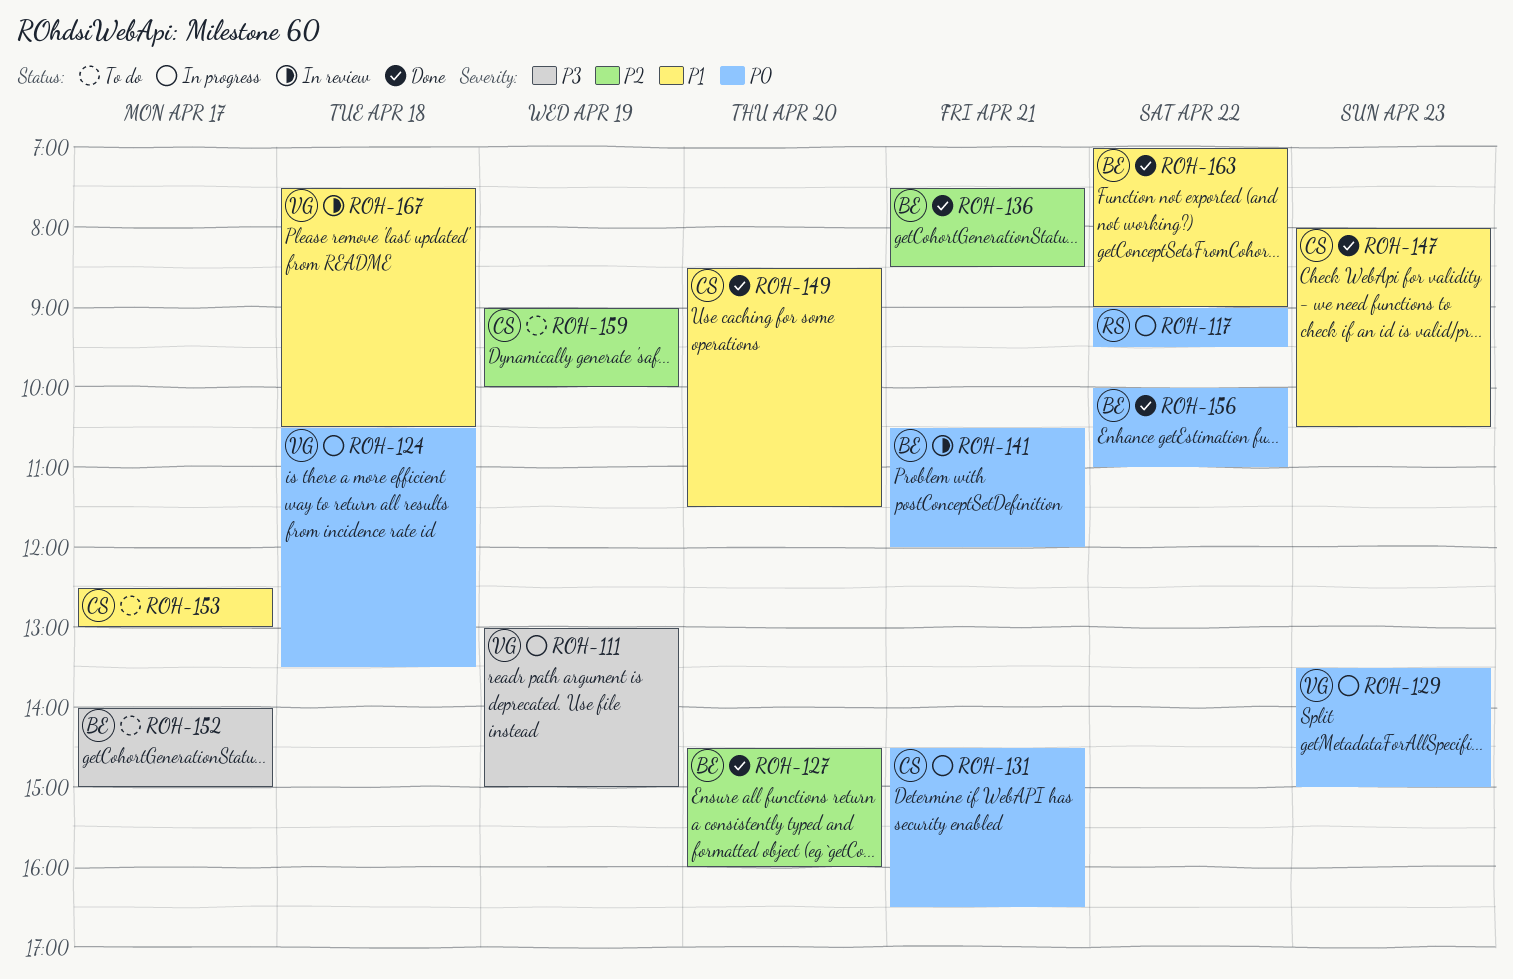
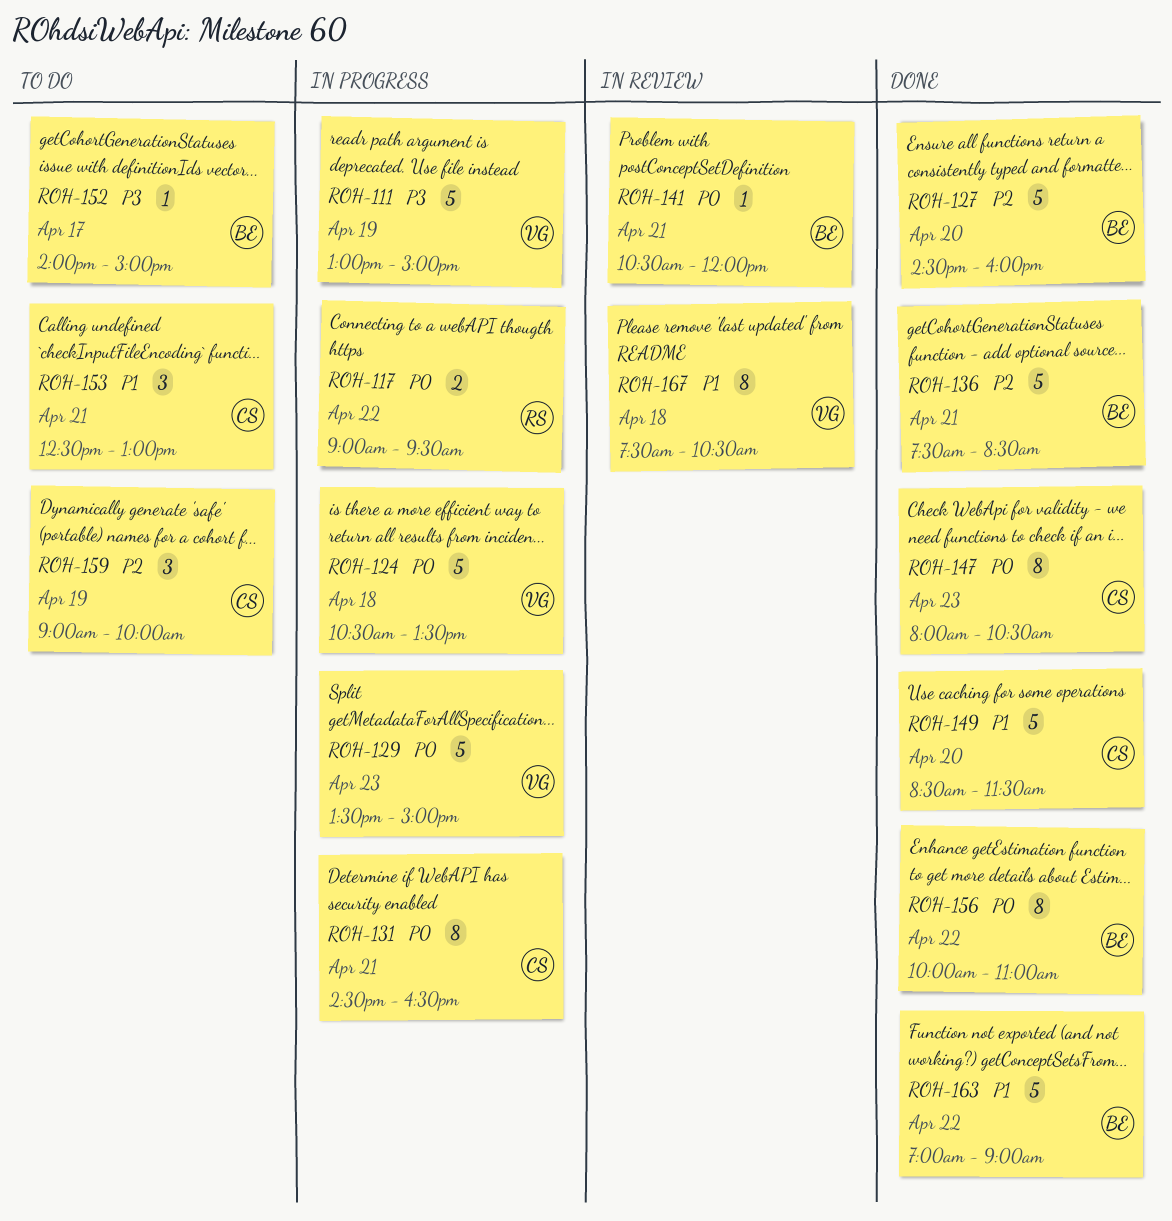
ROH-147, priority: P1 -> P0
ROH-153, day: Apr 17 -> Apr 21

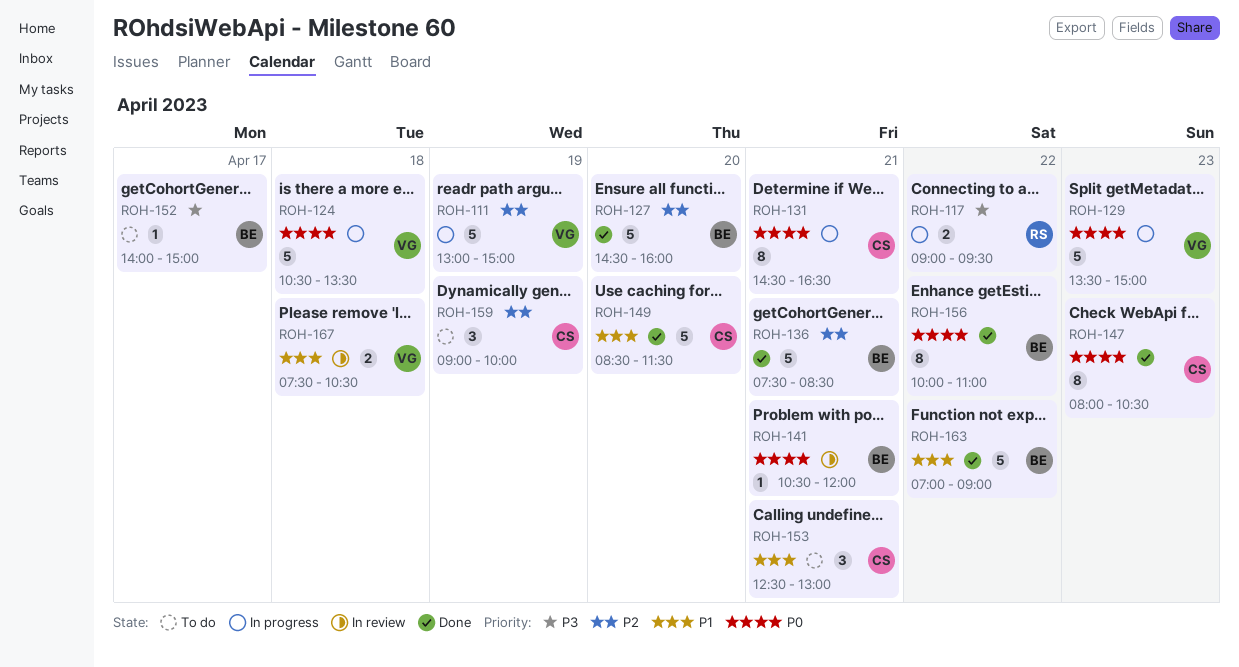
ROH-111, priority: P3 -> P2
ROH-117, priority: P0 -> P3
ROH-167, estimate: 8 -> 2

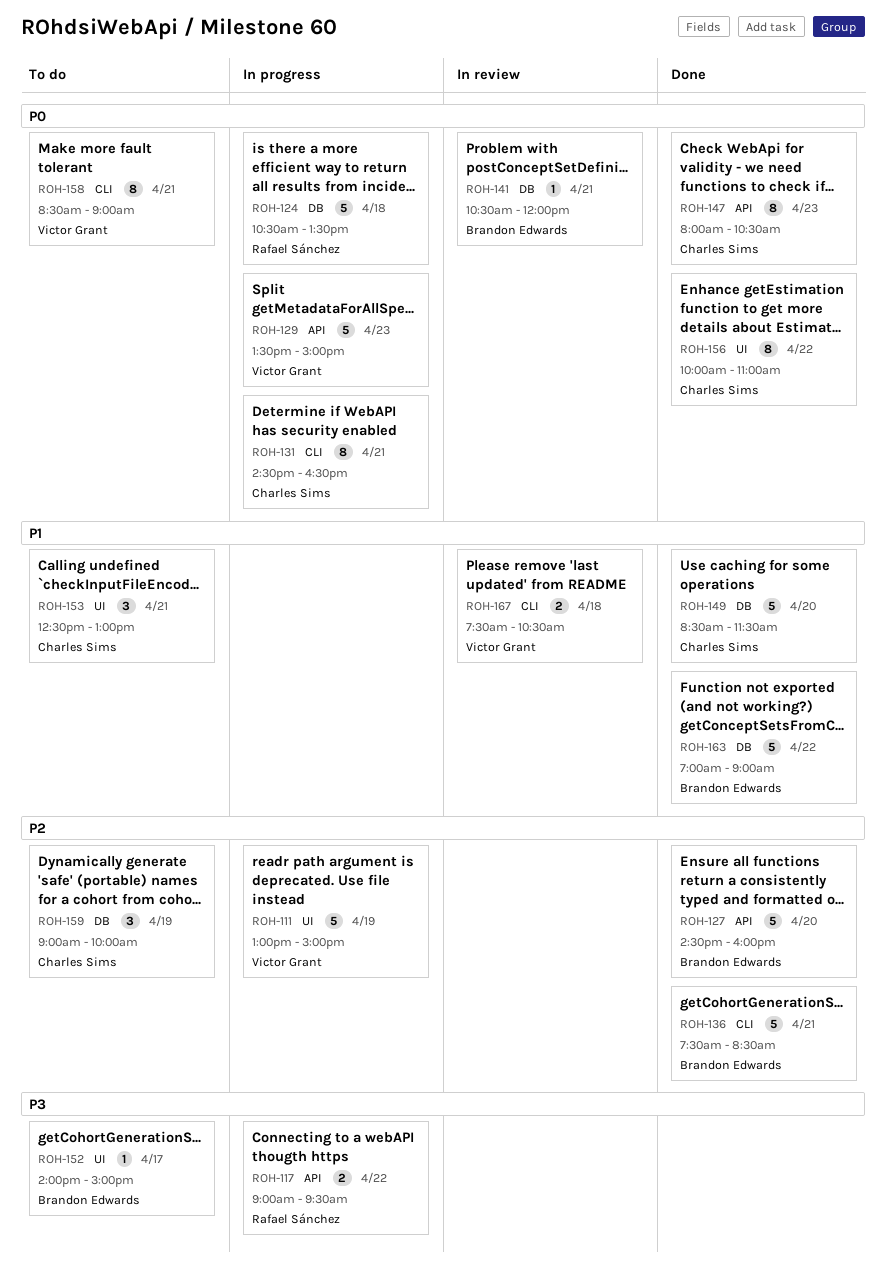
ROH-124, owner: Victor Grant -> Rafael Sánchez
ROH-156, owner: Brandon Edwards -> Charles Sims
ROH-158: none -> present

